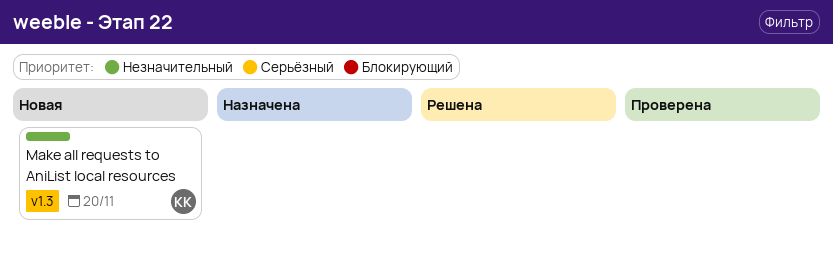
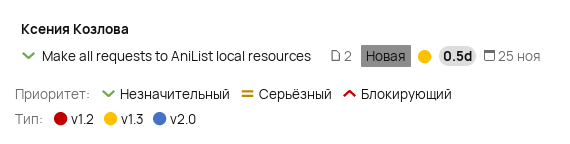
Make all requests to AniList local resources, due: Nov 20 -> Nov 25

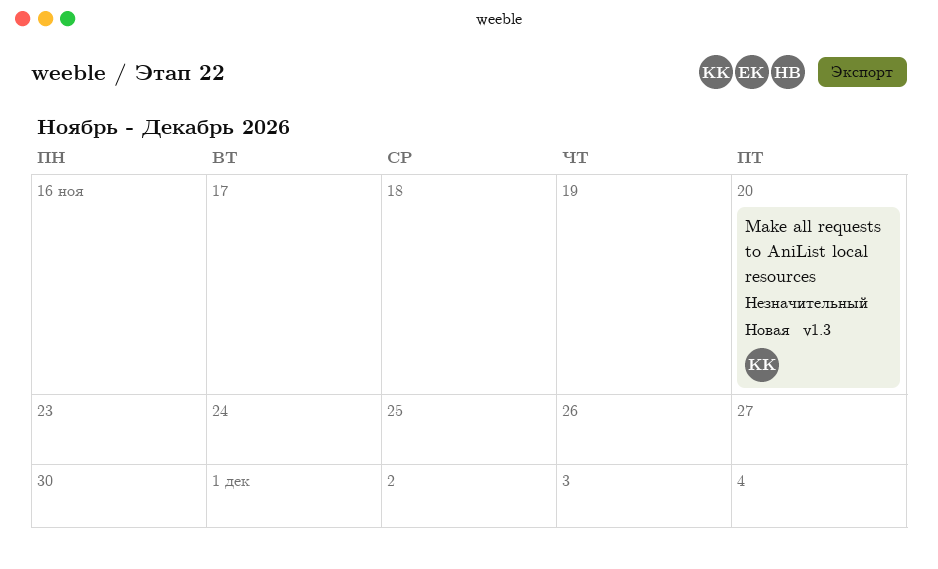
Make all requests to AniList local resources, due: Nov 25 -> Nov 20

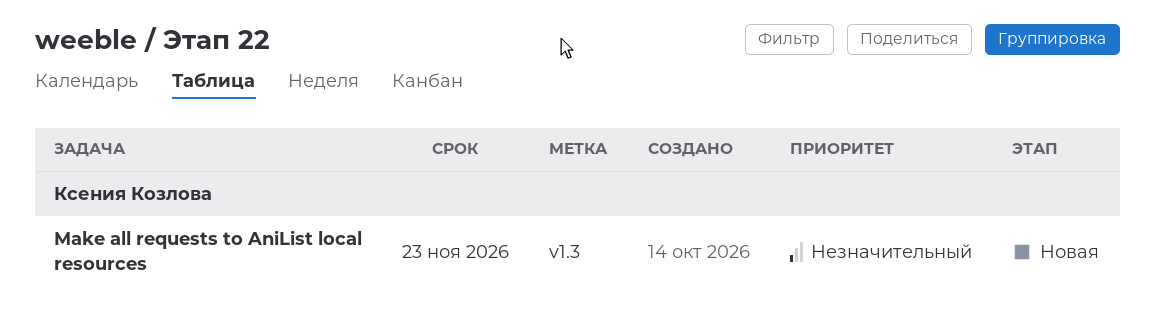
Make all requests to AniList local resources, due: Nov 20 -> Nov 23

